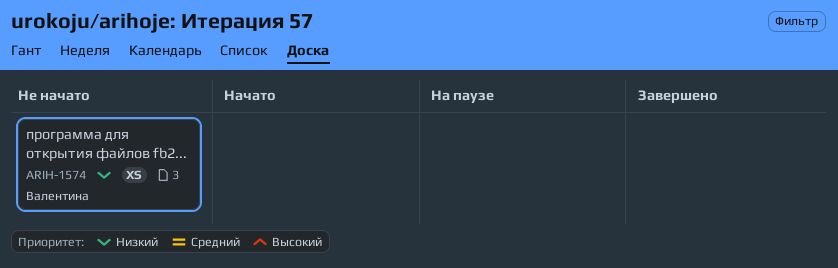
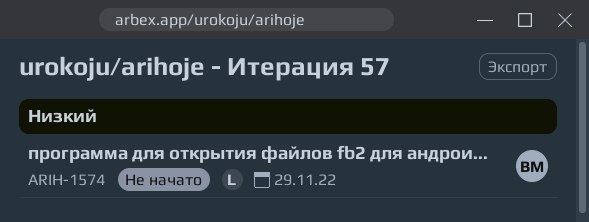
ARIH-1574, estimate: XS -> L

